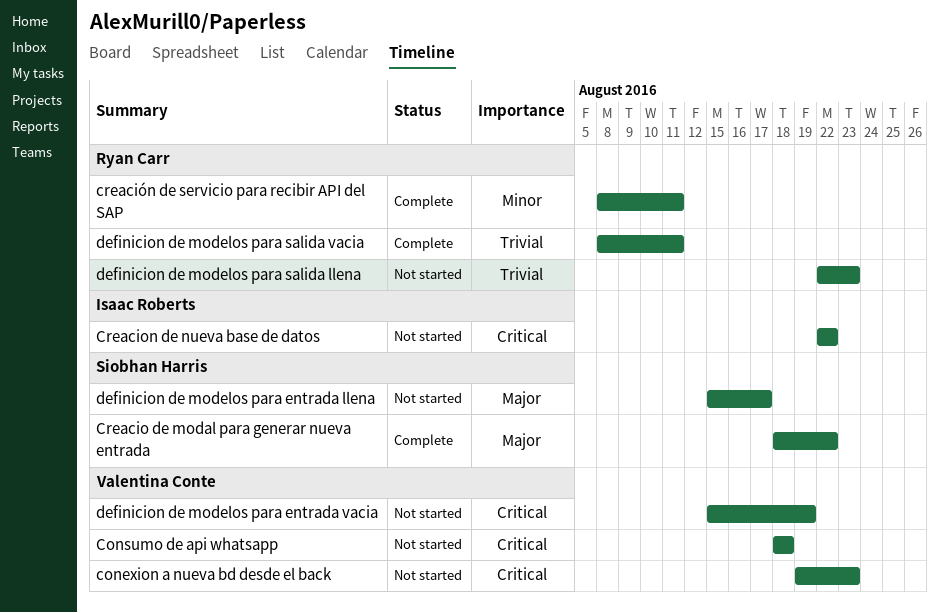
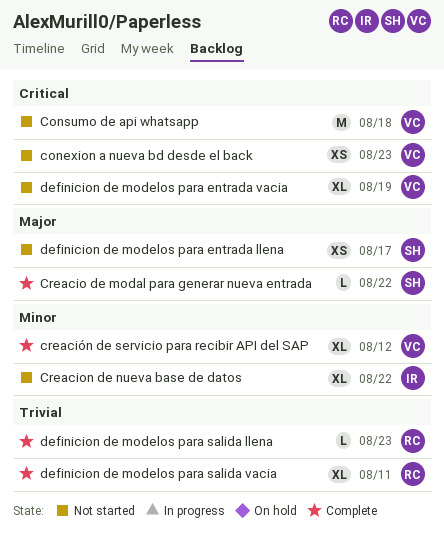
Creacion de nueva base de datos, priority: Critical -> Minor
creación de servicio para recibir API del SAP, owner: Ryan Carr -> Valentina Conte
creación de servicio para recibir API del SAP, due: Aug 11 -> Aug 12
definicion de modelos para salida llena, status: Not started -> Complete

